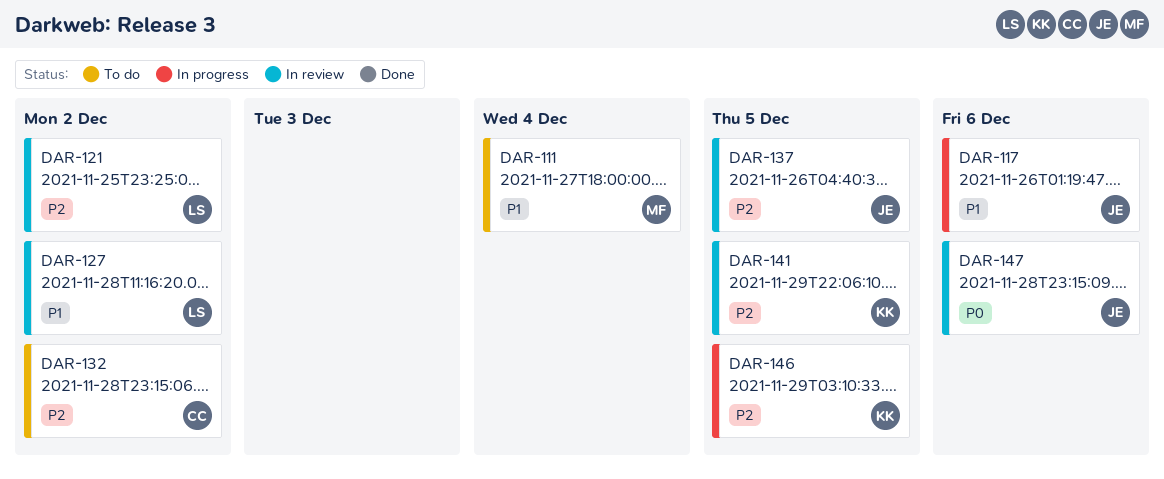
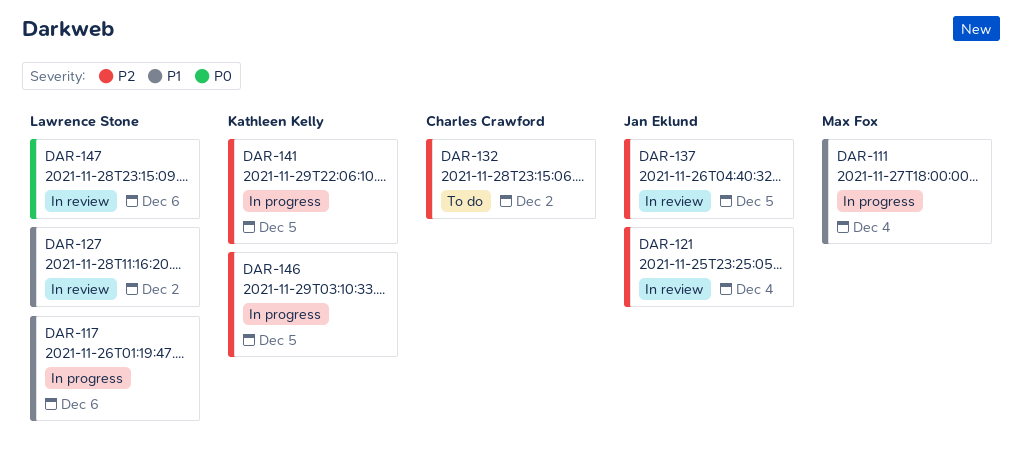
DAR-111, status: To do -> In progress
DAR-117, owner: Jan Eklund -> Lawrence Stone
DAR-121, owner: Lawrence Stone -> Jan Eklund
DAR-121, due: Dec 2 -> Dec 4
DAR-141, status: In review -> In progress
DAR-147, owner: Jan Eklund -> Lawrence Stone

